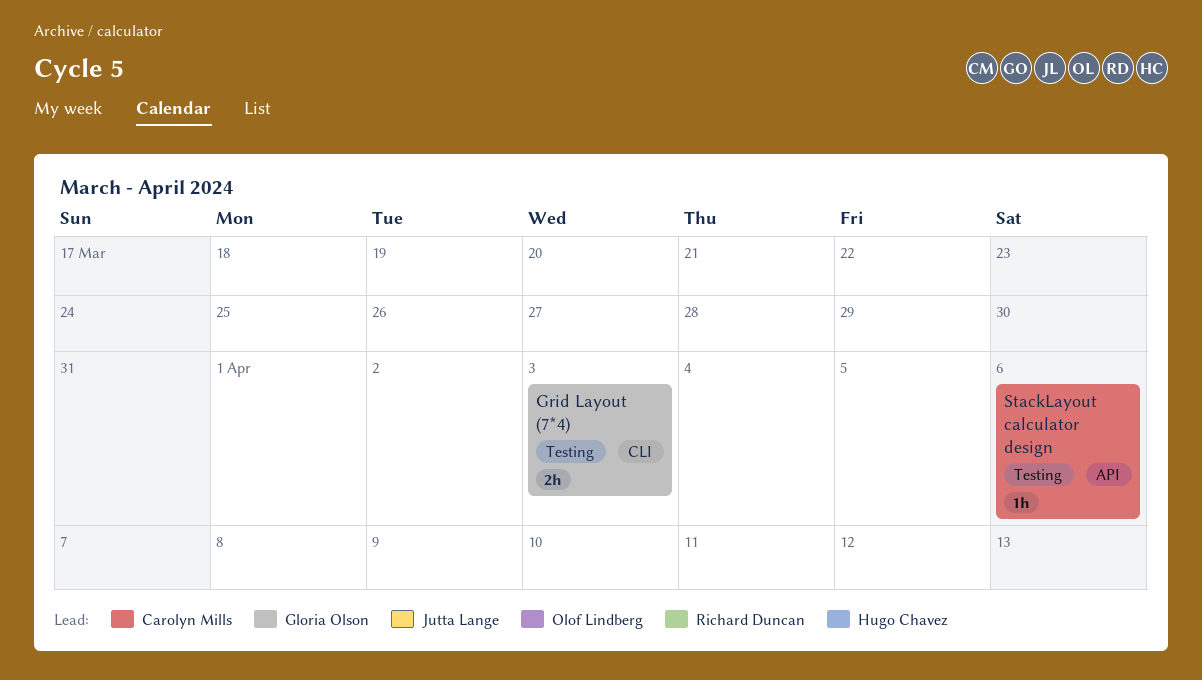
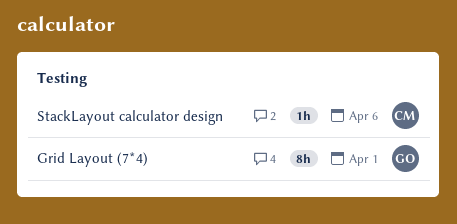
Grid Layout (7*4), estimate: 2h -> 8h
Grid Layout (7*4), due: Apr 3 -> Apr 1

